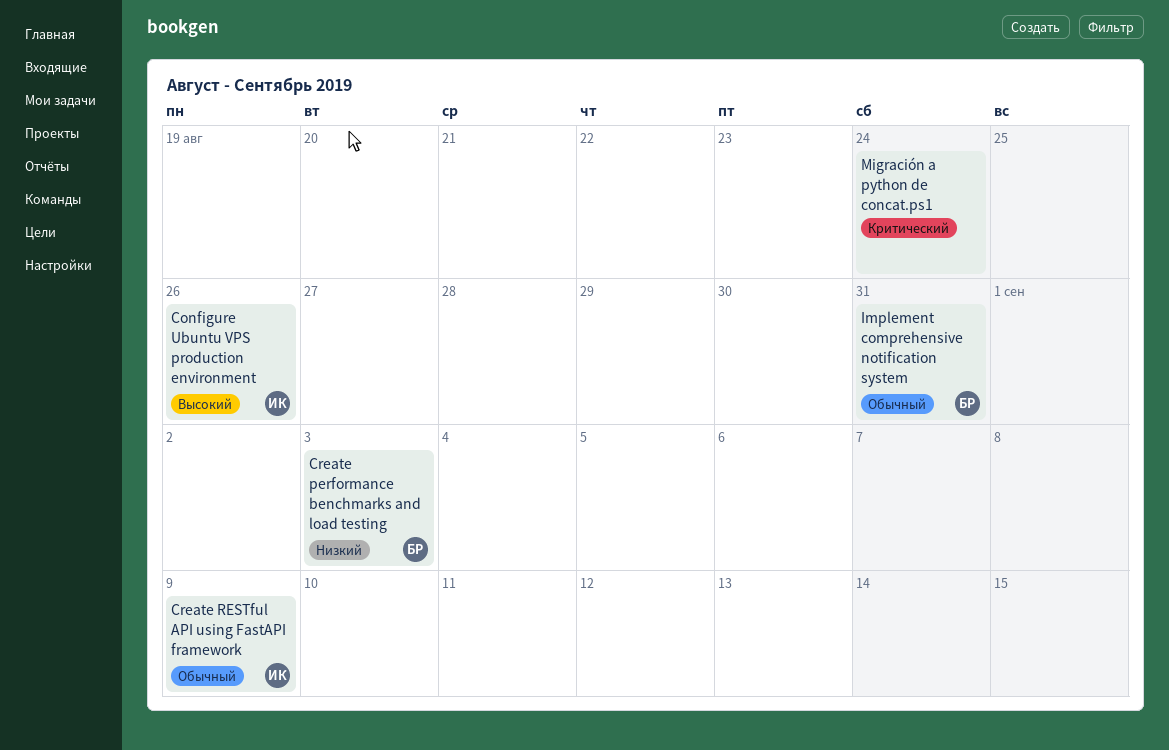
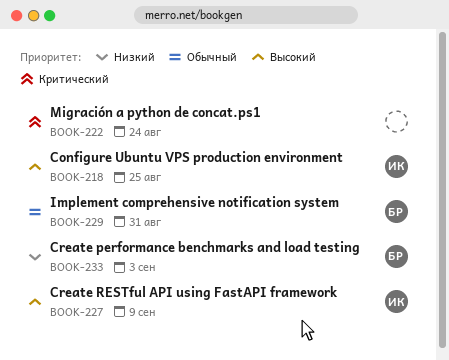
Configure Ubuntu VPS production environment, due: Aug 26 -> Aug 25
Create RESTful API using FastAPI framework, priority: Обычный -> Высокий

